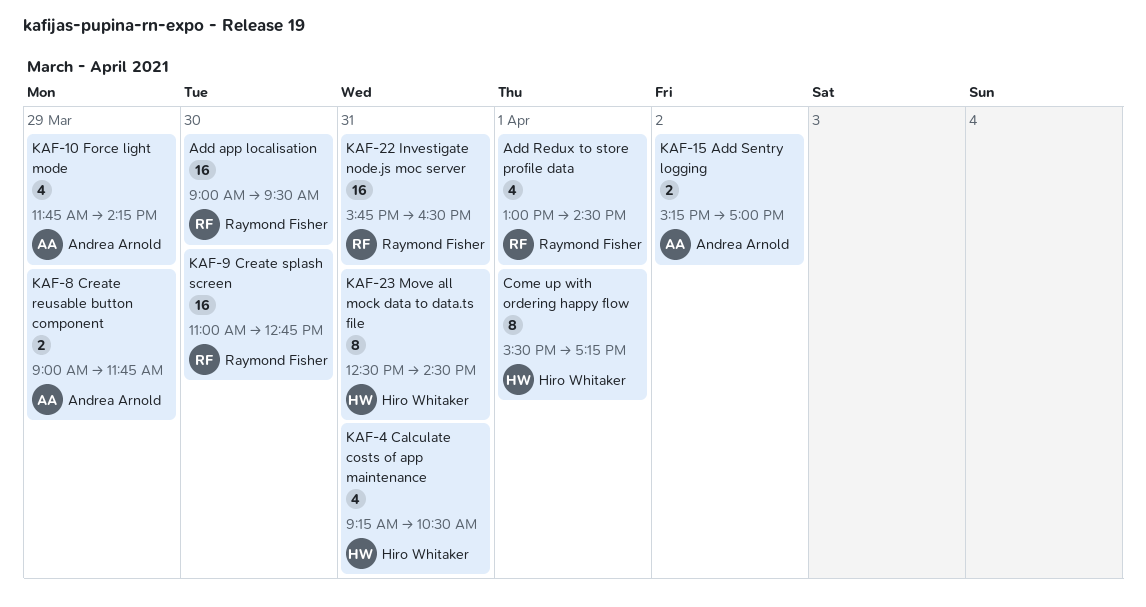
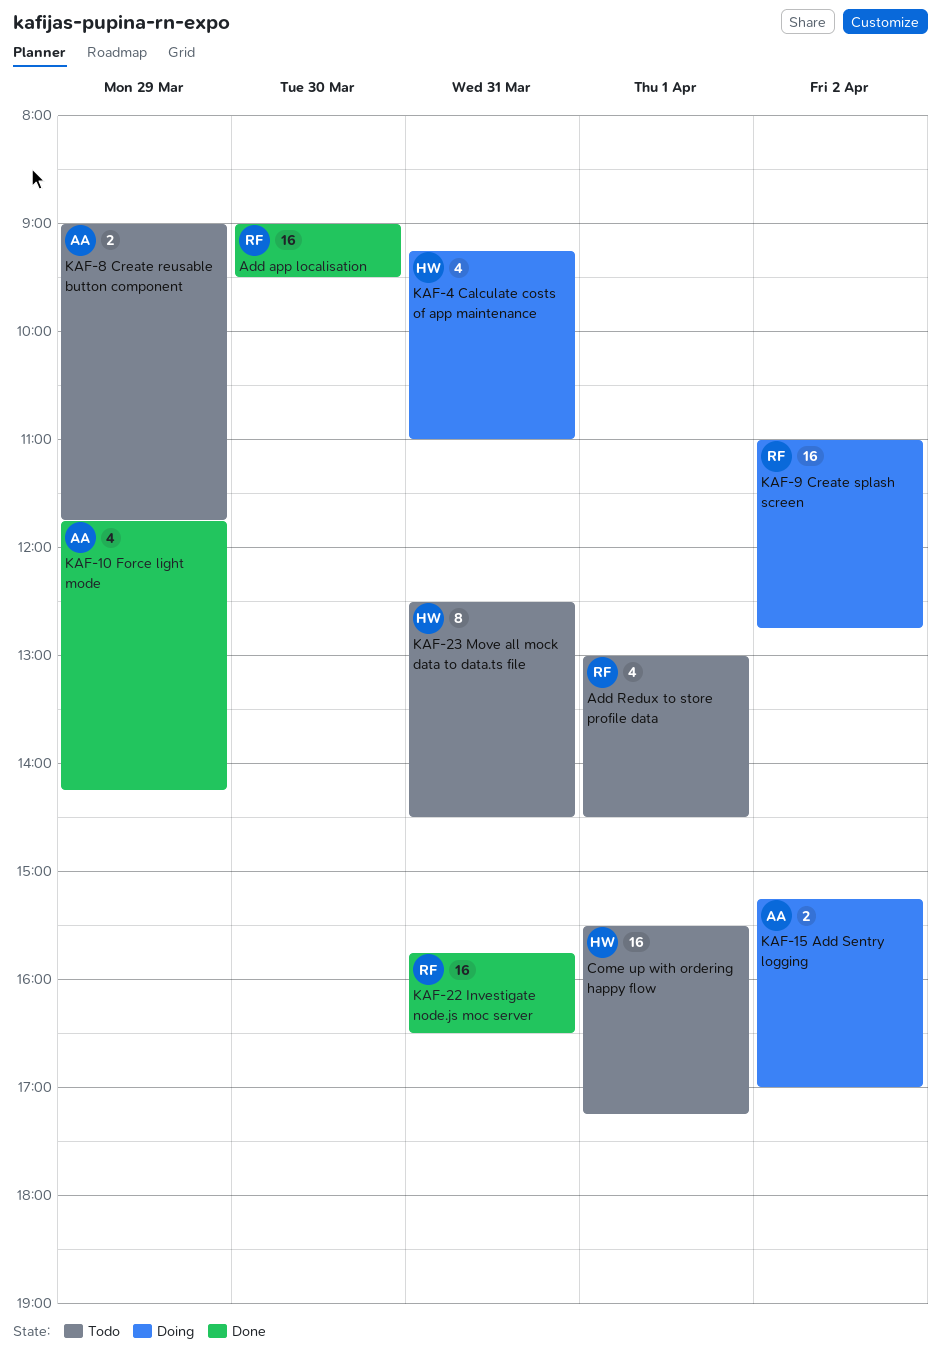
Come up with ordering happy flow, estimate: 8 -> 16
KAF-4 Calculate costs of app maintenance, ends: 10:30 -> 11:00
KAF-9 Create splash screen, day: Mar 30 -> Apr 2

